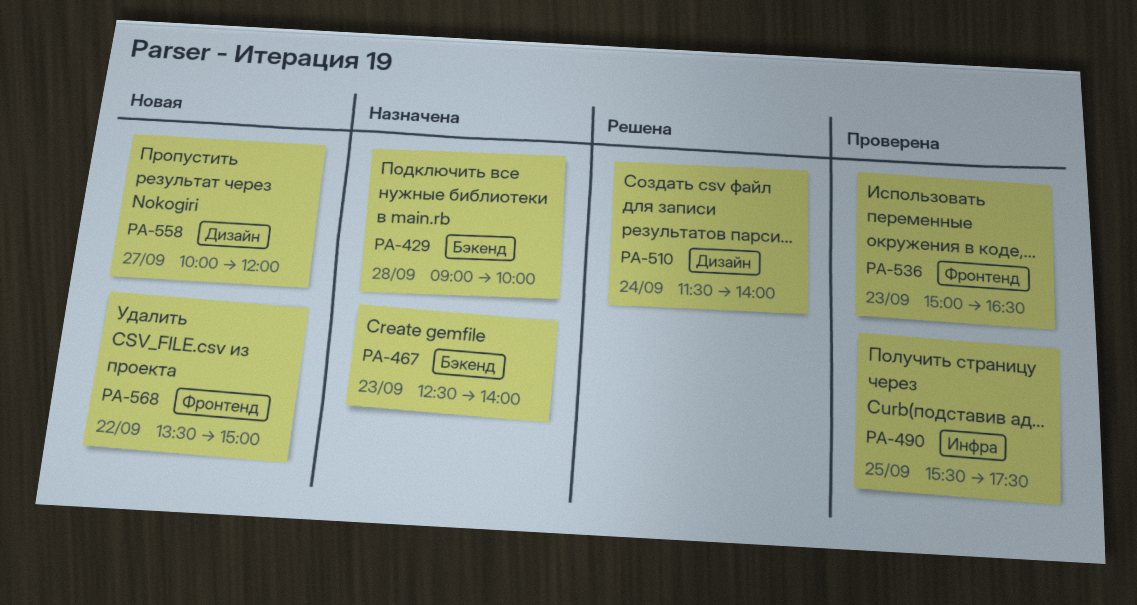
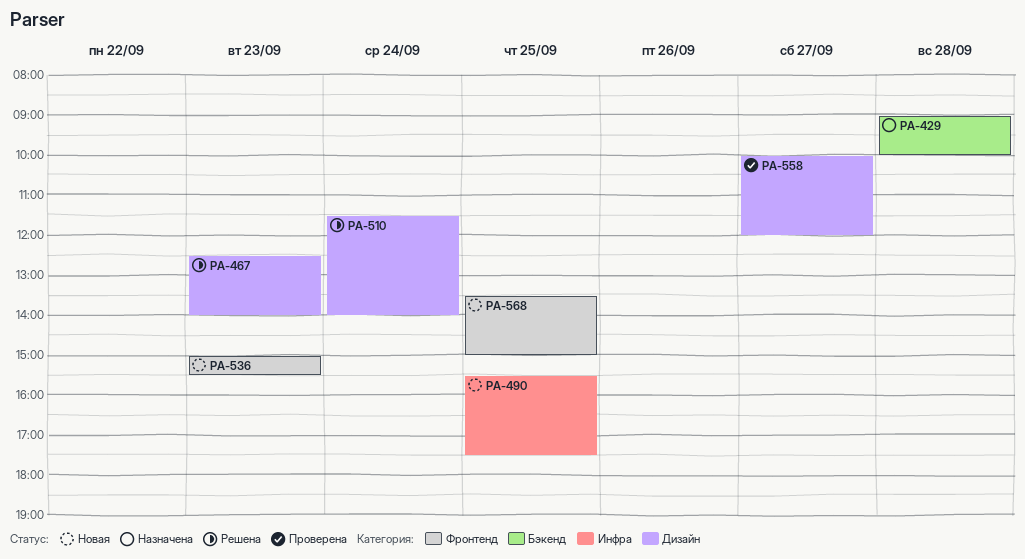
PA-467, status: Назначена -> Решена
PA-467, label: Бэкенд -> Дизайн
PA-490, status: Проверена -> Новая
PA-536, status: Проверена -> Новая
PA-536, ends: 16:30 -> 15:30
PA-558, status: Новая -> Проверена
PA-568, day: Sep 22 -> Sep 25

